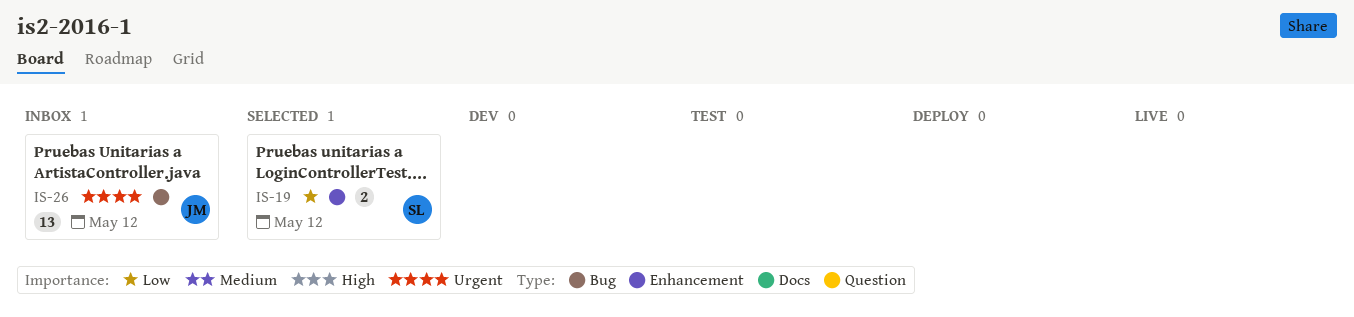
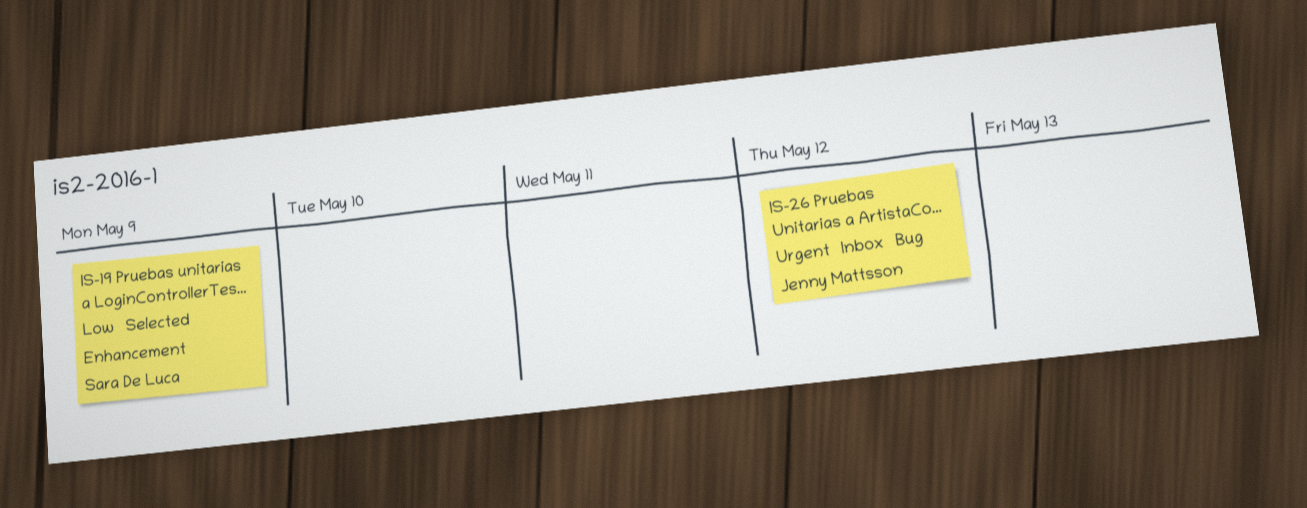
IS-19, due: May 12 -> May 9

